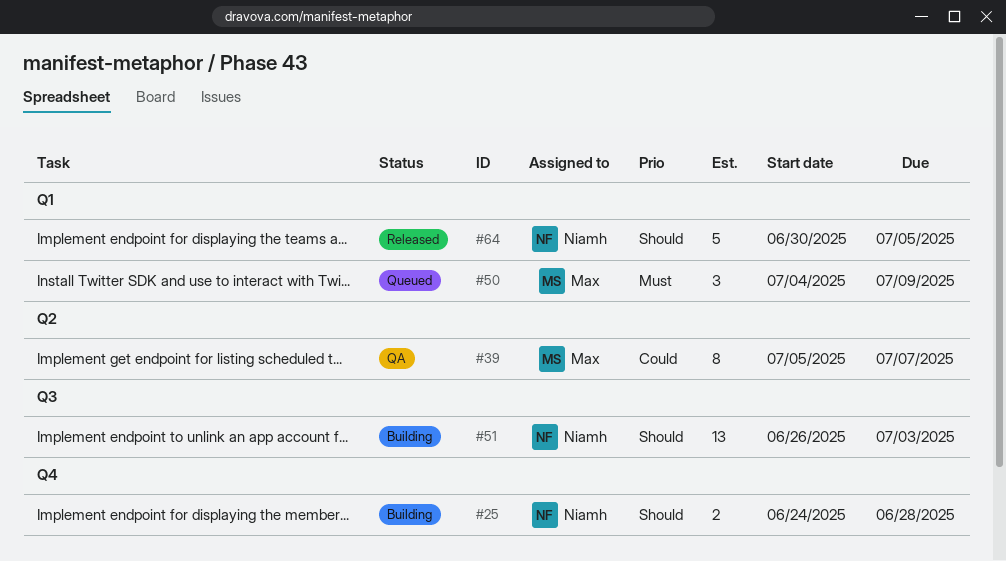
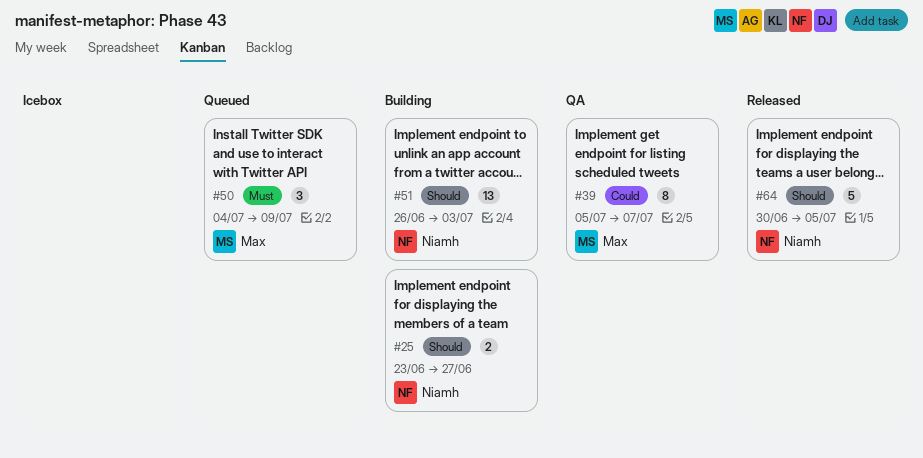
#25, start: Jun 24 -> Jun 23
#25, due: Jun 28 -> Jun 27

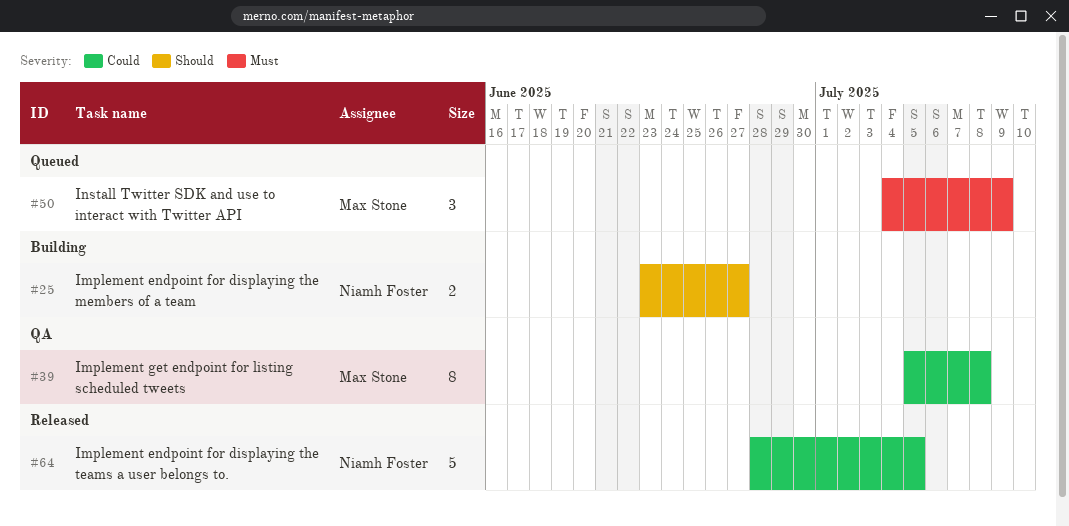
#39, due: Jul 7 -> Jul 8
#51: present -> none
#64, priority: Should -> Could
#64, start: Jun 30 -> Jun 28

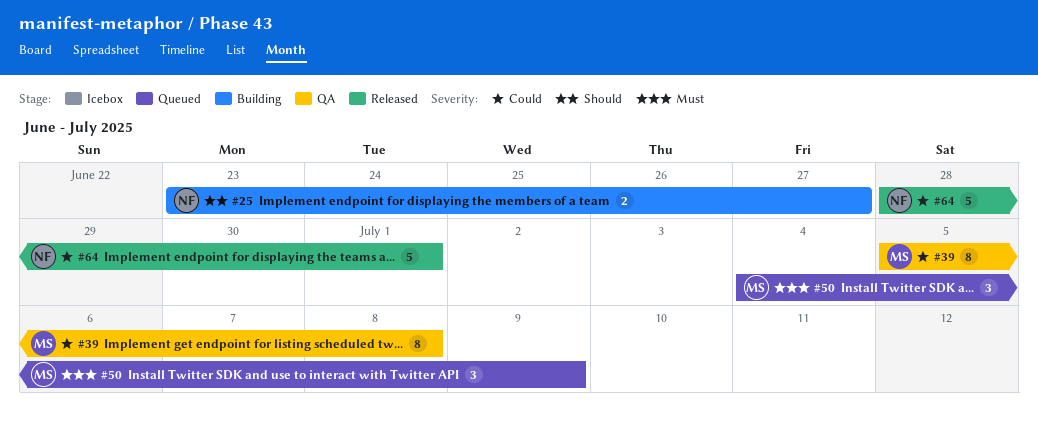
#64, due: Jul 5 -> Jul 1

